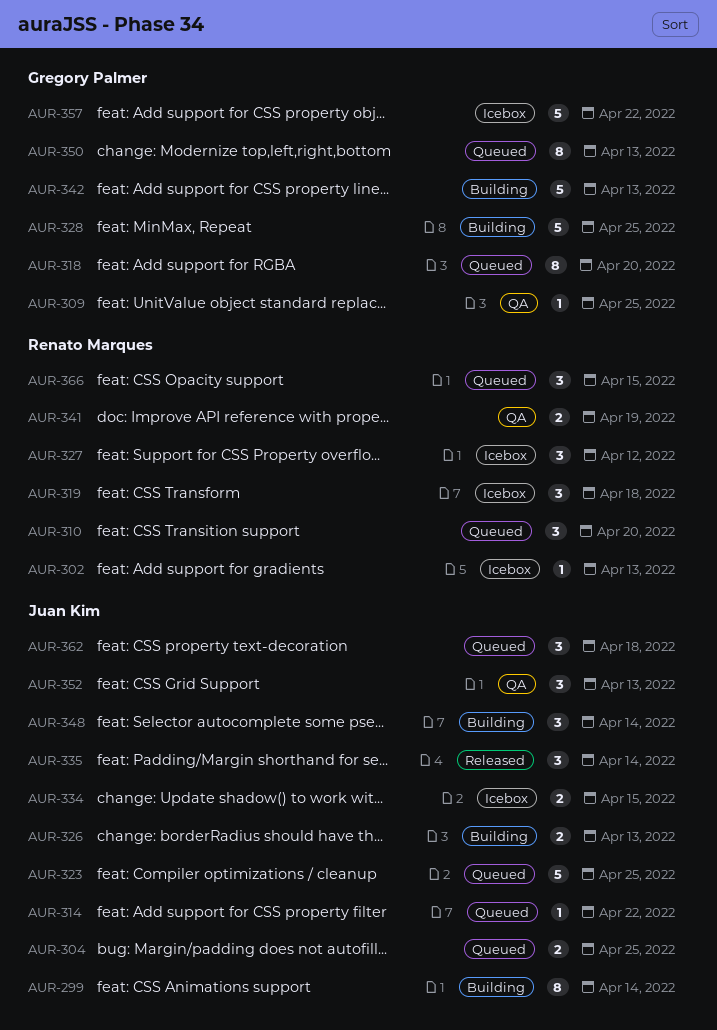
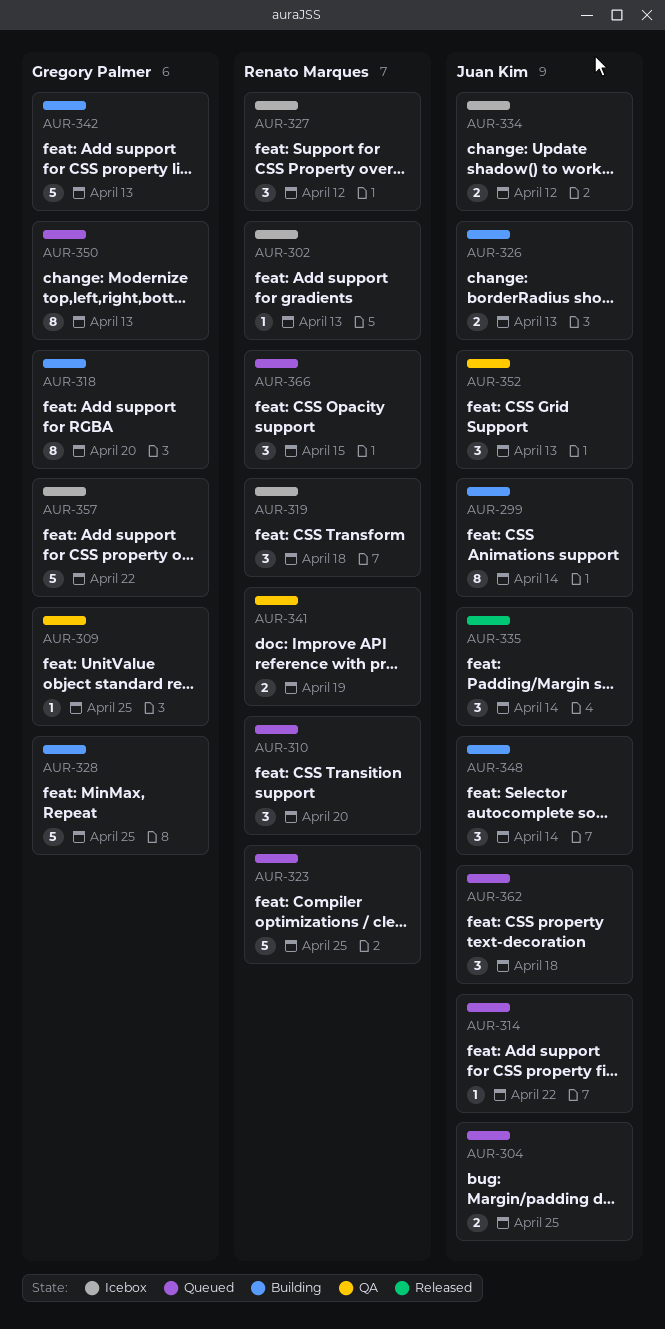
AUR-318, status: Queued -> Building
AUR-323, owner: Juan Kim -> Renato Marques
AUR-334, due: Apr 15 -> Apr 12

